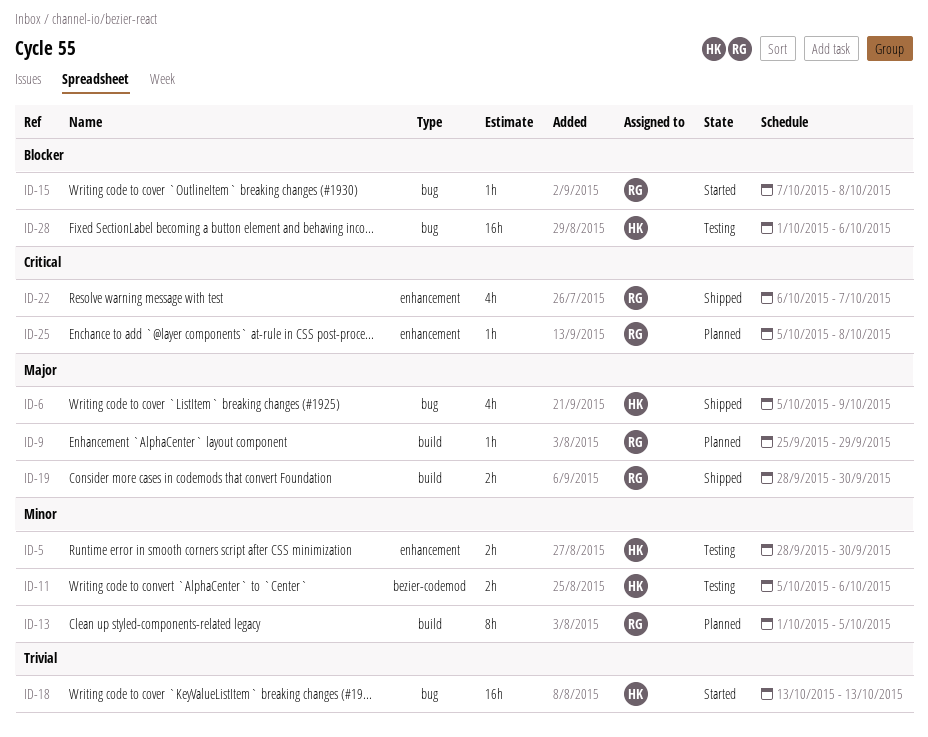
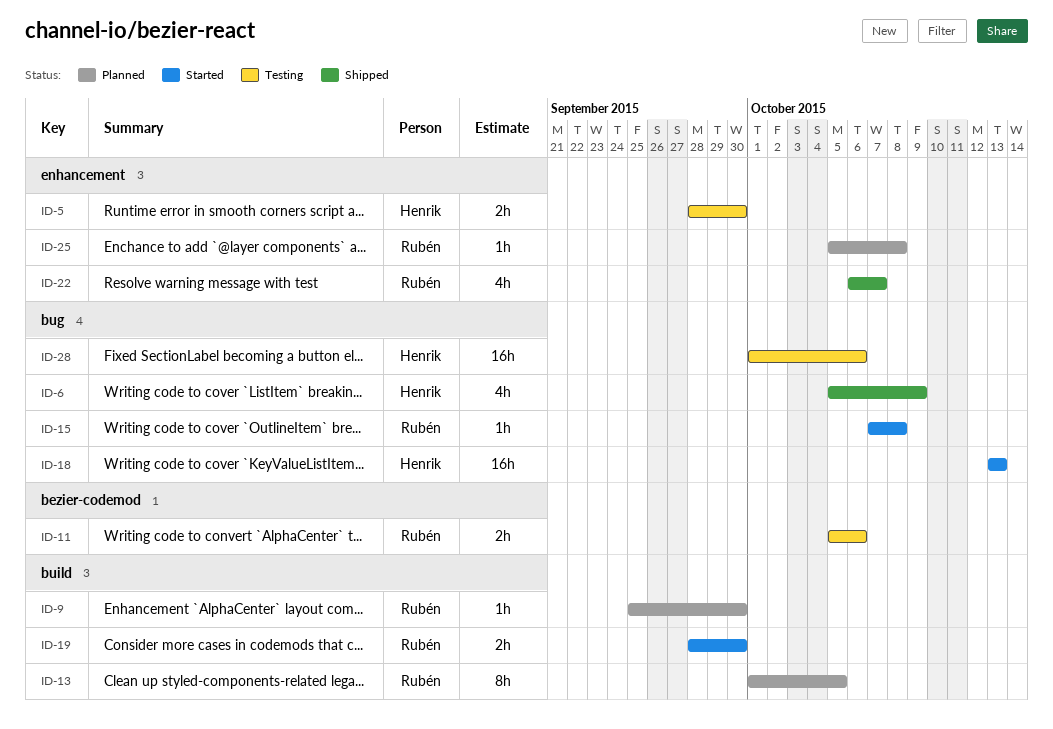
ID-9, due: Sep 29 -> Sep 30
ID-11, owner: Henrik -> Rubén
ID-19, status: Shipped -> Started

